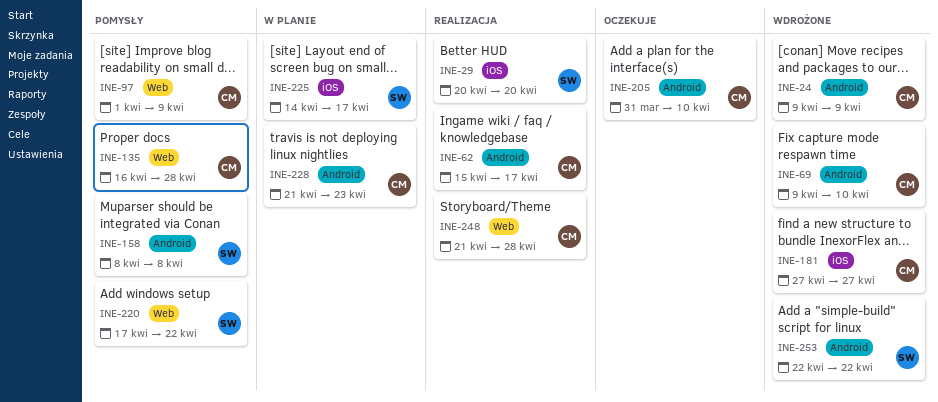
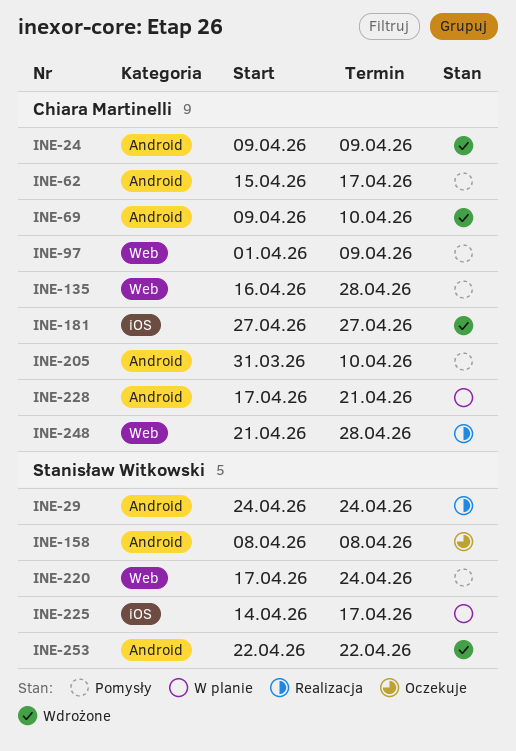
INE-29, label: iOS -> Android
INE-29, start: Apr 20 -> Apr 24
INE-29, due: Apr 20 -> Apr 24
INE-62, status: Realizacja -> Pomysły
INE-158, status: Pomysły -> Oczekuje
INE-205, status: Oczekuje -> Pomysły
INE-220, due: Apr 22 -> Apr 24
INE-228, start: Apr 21 -> Apr 17
INE-228, due: Apr 23 -> Apr 21

